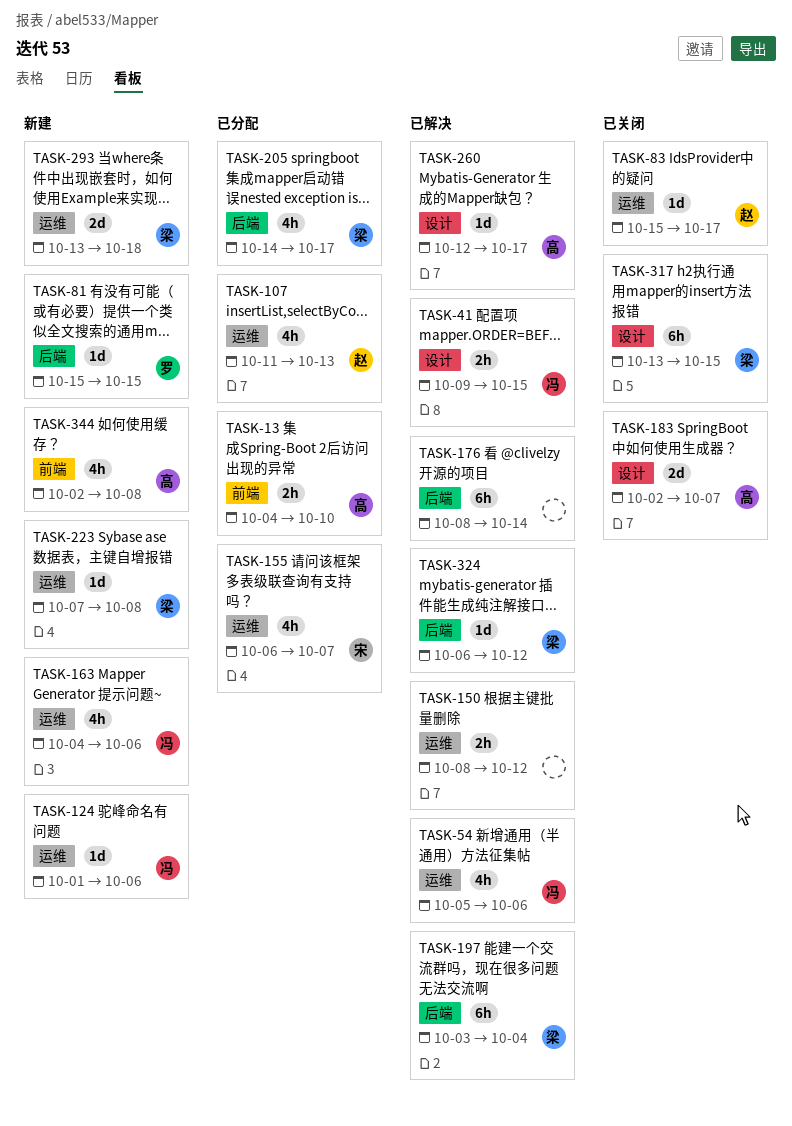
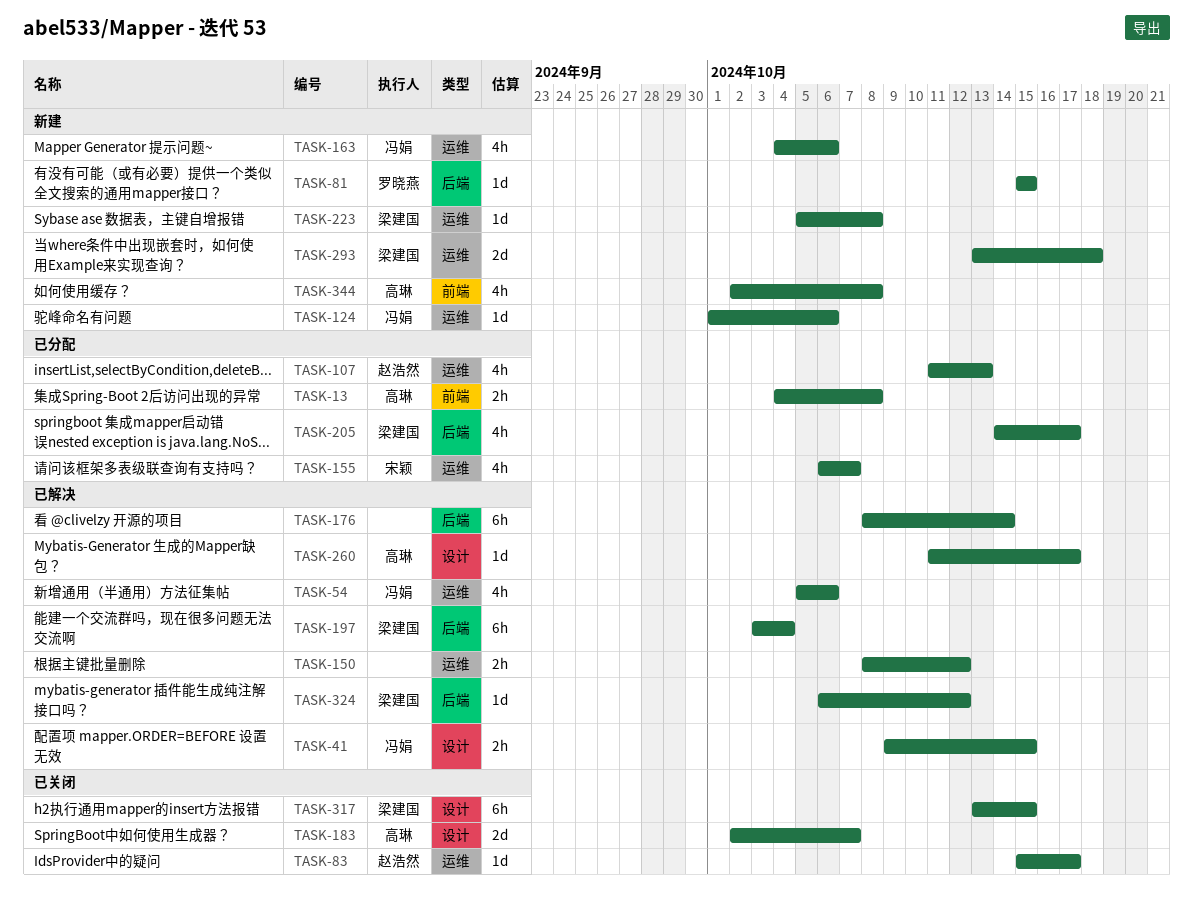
TASK-13, due: Oct 10 -> Oct 8
TASK-223, start: Oct 7 -> Oct 5
TASK-260, start: Oct 12 -> Oct 11

